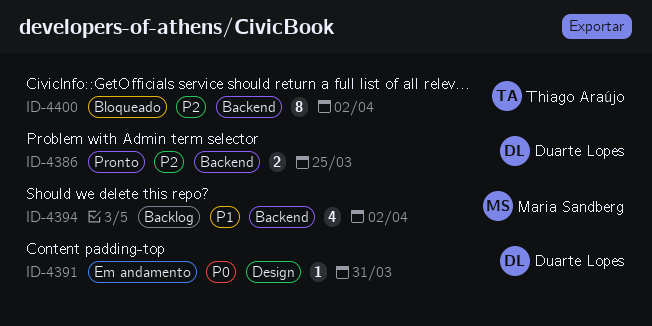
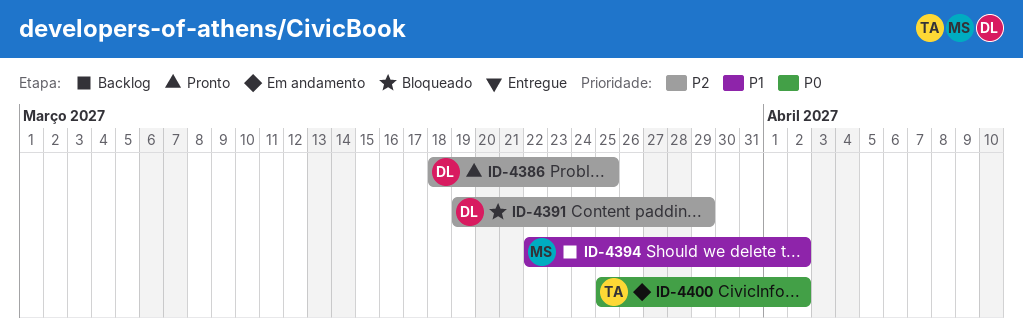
ID-4391, status: Em andamento -> Bloqueado
ID-4391, priority: P0 -> P2
ID-4391, due: Mar 31 -> Mar 29
ID-4400, status: Bloqueado -> Em andamento
ID-4400, priority: P2 -> P0

